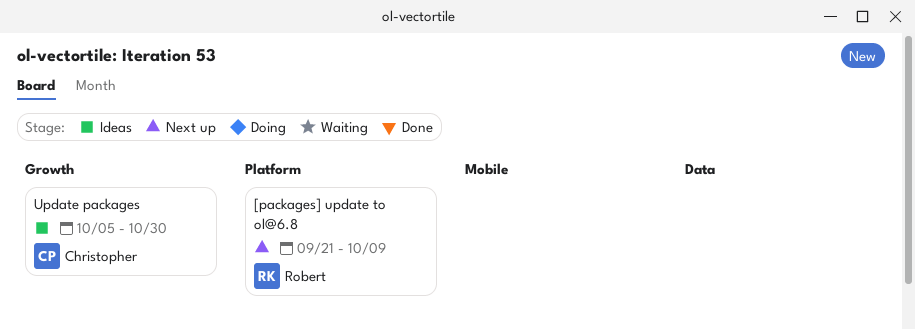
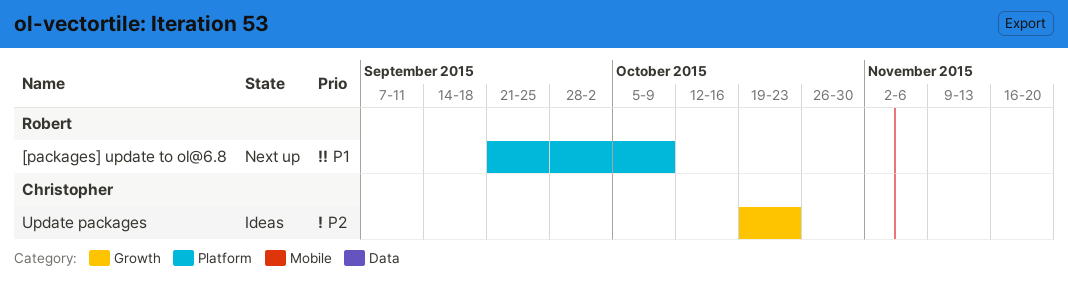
Update packages, start: Oct 5 -> Oct 19
Update packages, due: Oct 30 -> Oct 23

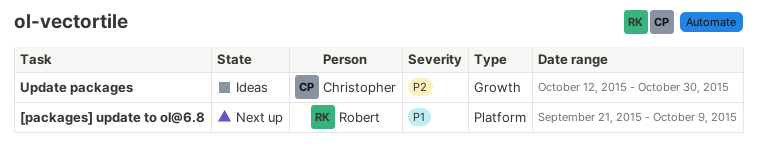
Update packages, start: Oct 19 -> Oct 12
Update packages, due: Oct 23 -> Oct 30

